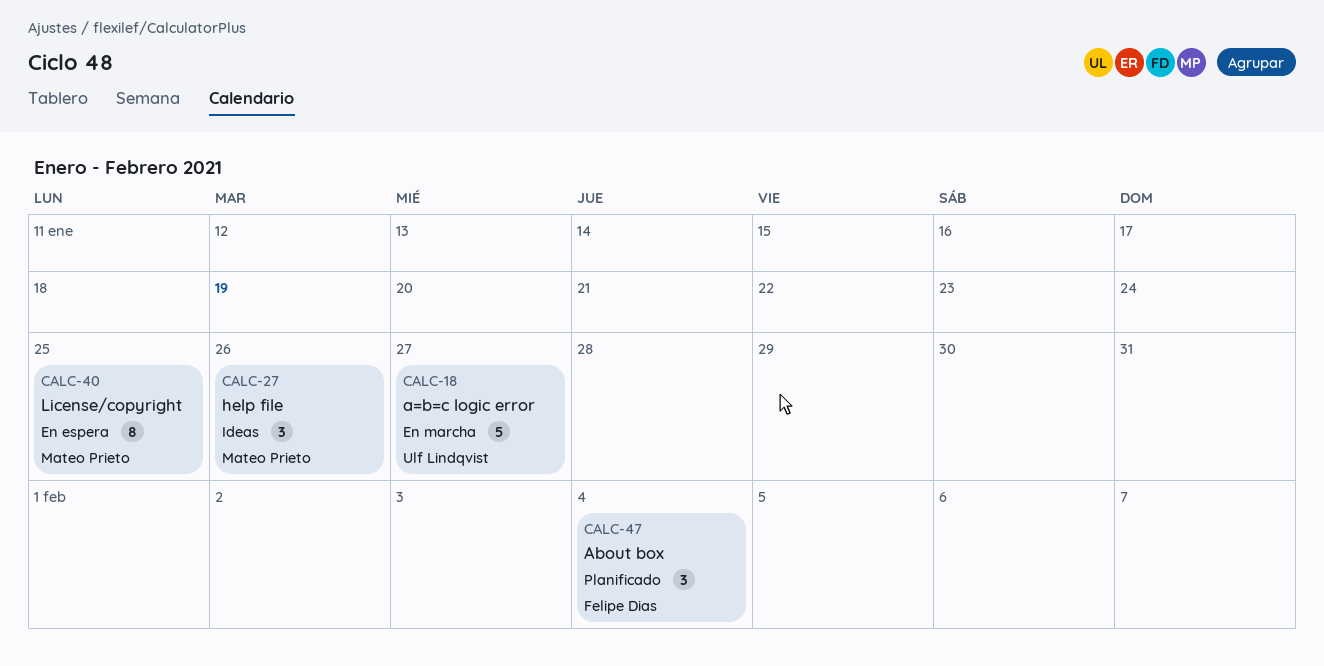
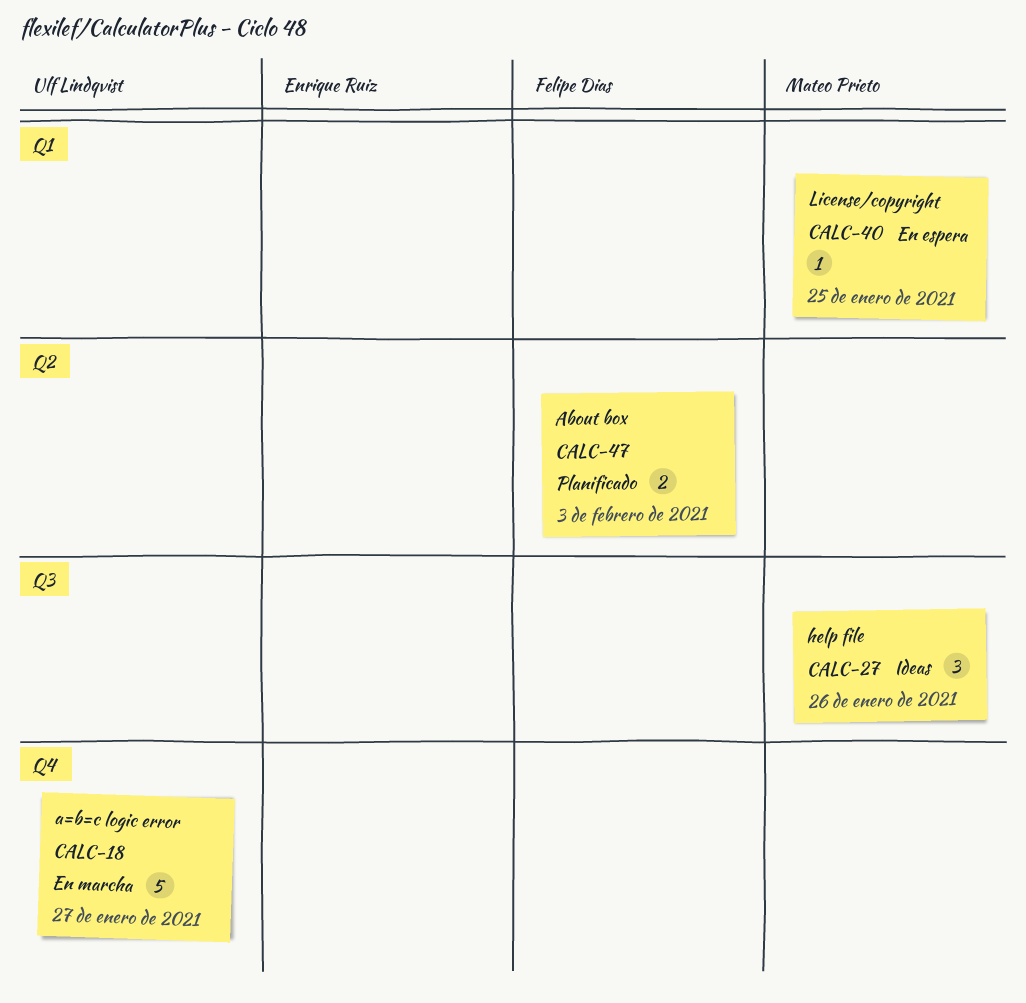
CALC-40, estimate: 8 -> 1
CALC-47, estimate: 3 -> 2
CALC-47, due: Feb 4 -> Feb 3

